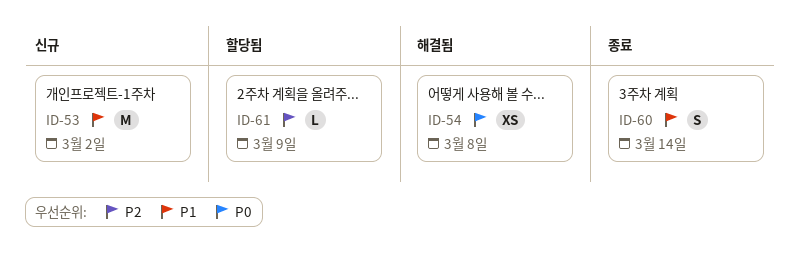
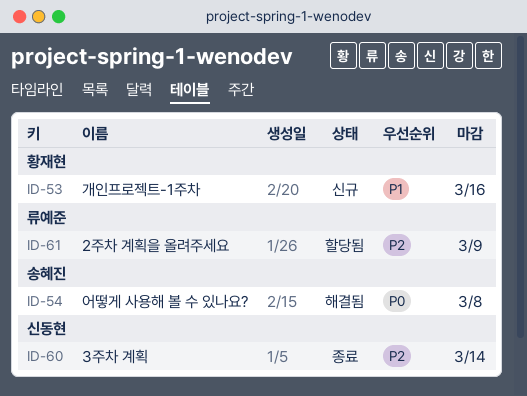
ID-53, due: Mar 2 -> Mar 16
ID-60, priority: P1 -> P2

